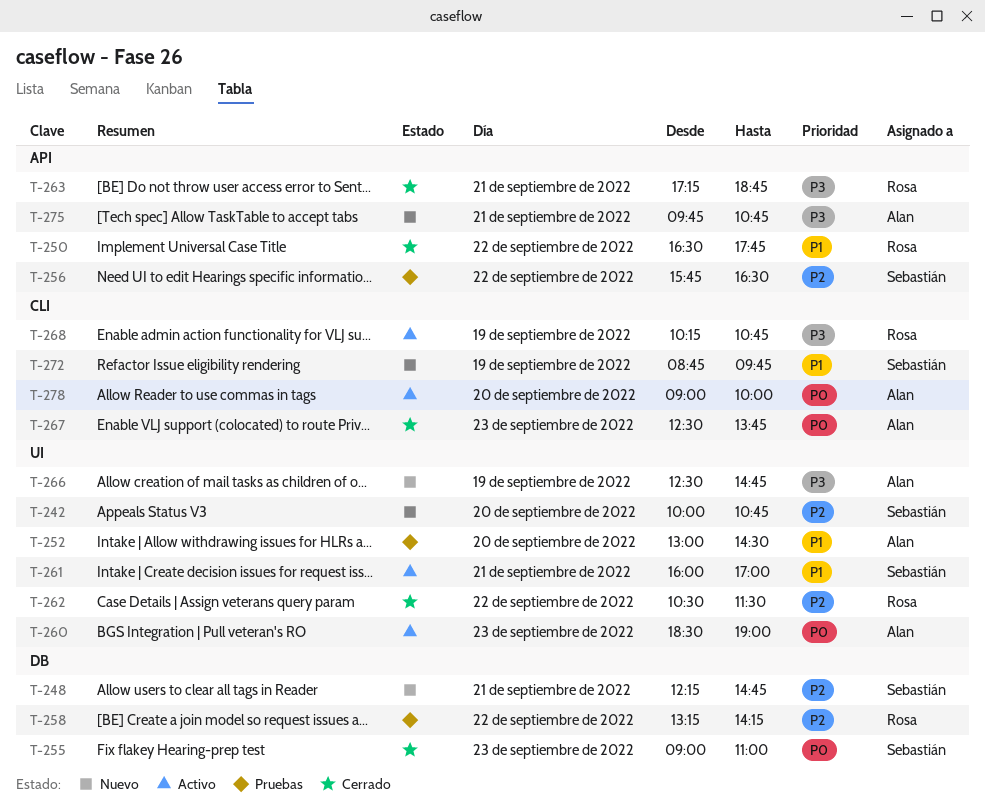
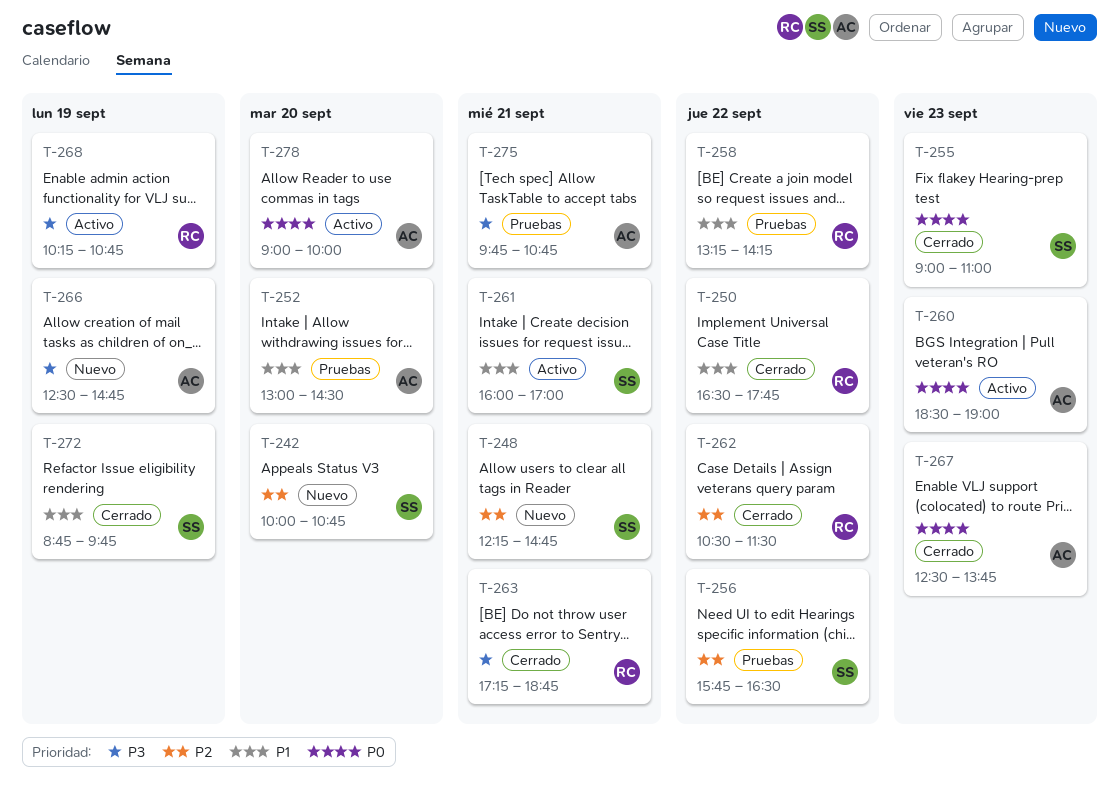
T-258, priority: P2 -> P1
T-272, status: Nuevo -> Cerrado
T-275, status: Nuevo -> Pruebas

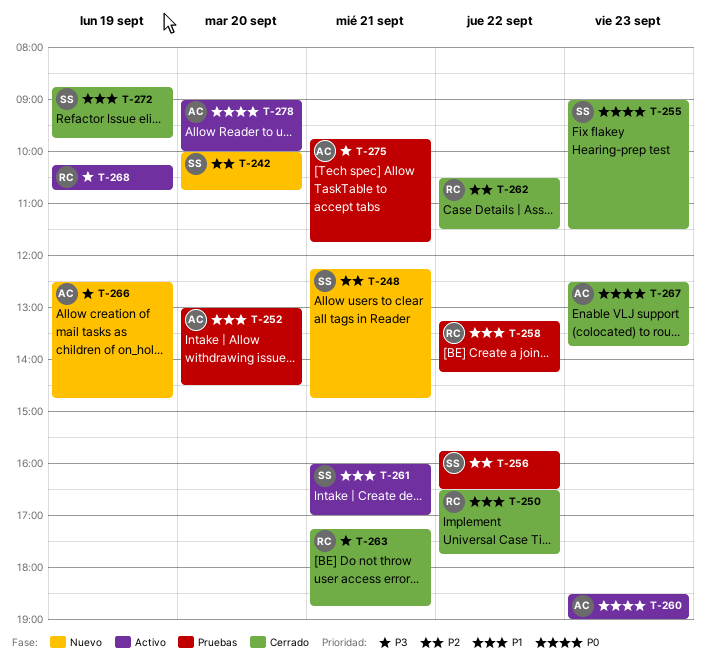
T-255, ends: 11:00 -> 11:30
T-275, ends: 10:45 -> 11:45

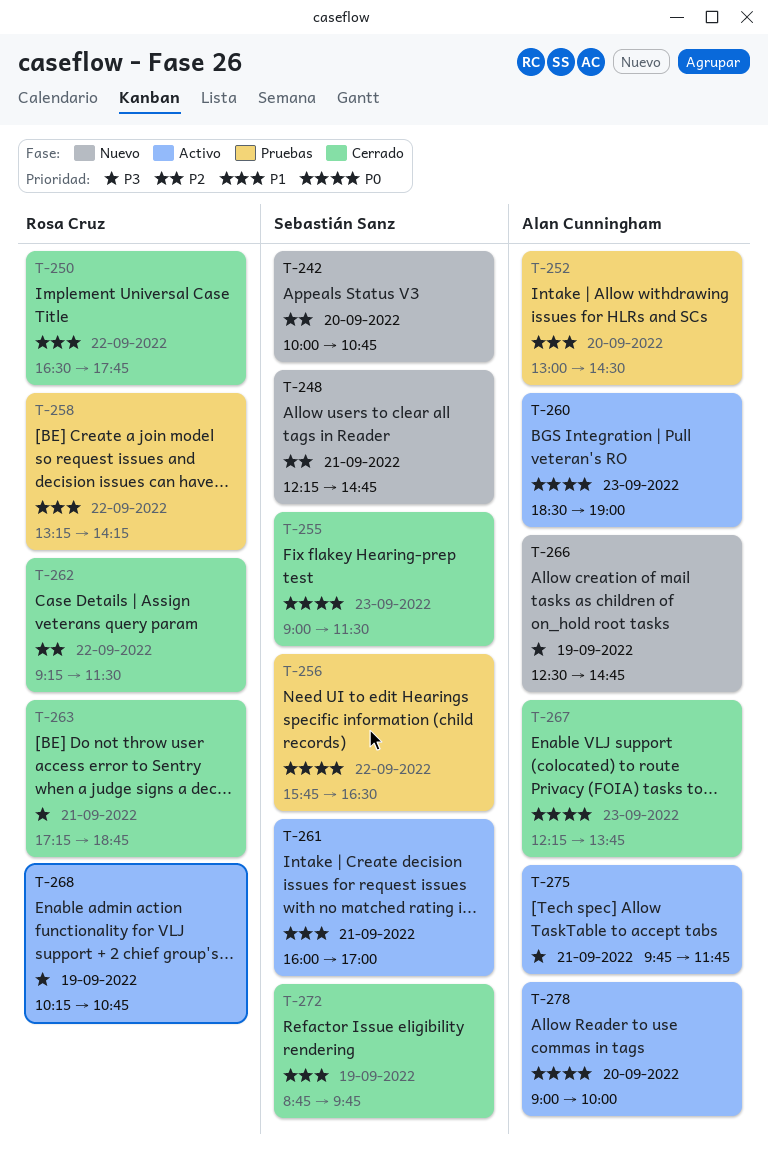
T-256, priority: P2 -> P0
T-262, begins: 10:30 -> 09:15
T-267, begins: 12:30 -> 12:15
T-275, status: Pruebas -> Activo

